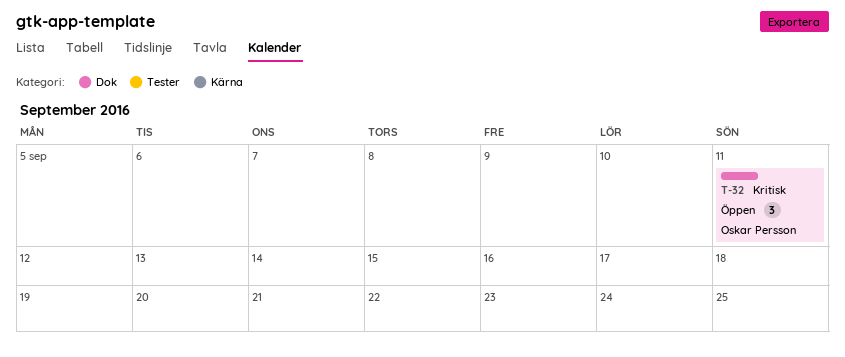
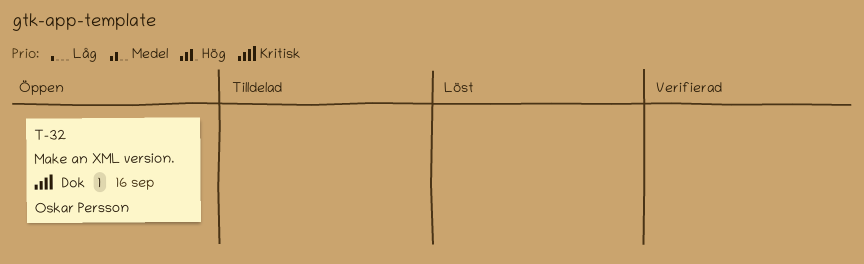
T-32, estimate: 3 -> 1
T-32, due: Sep 11 -> Sep 16

